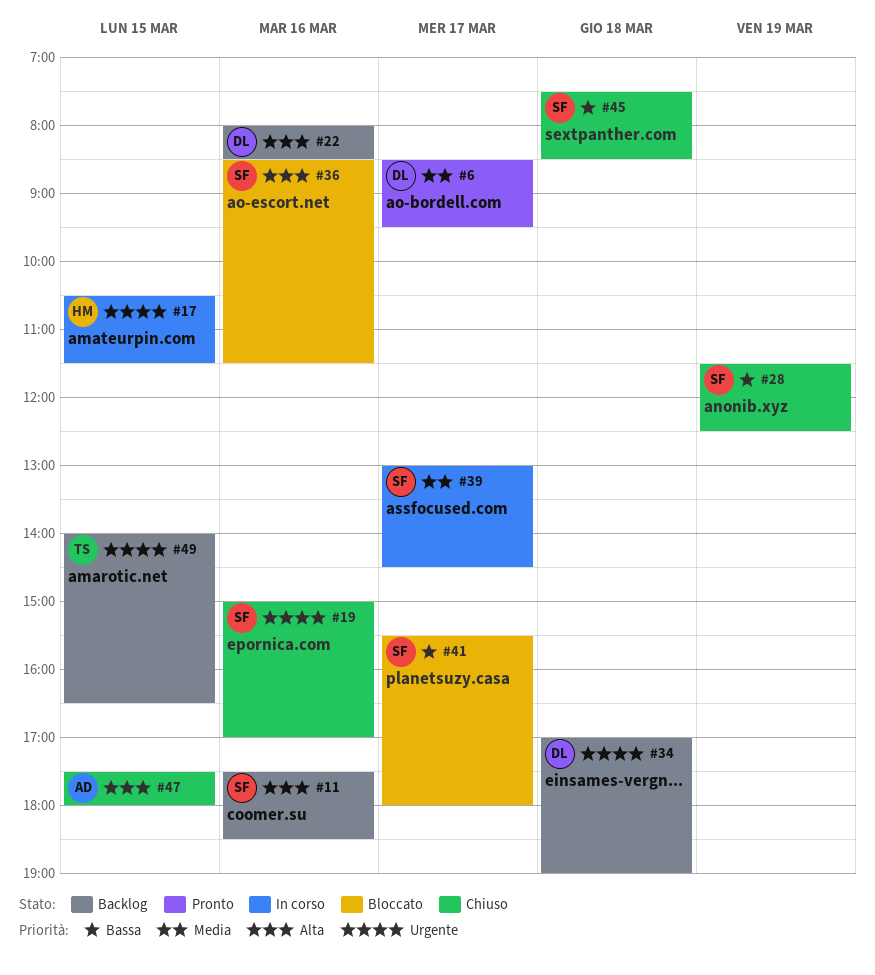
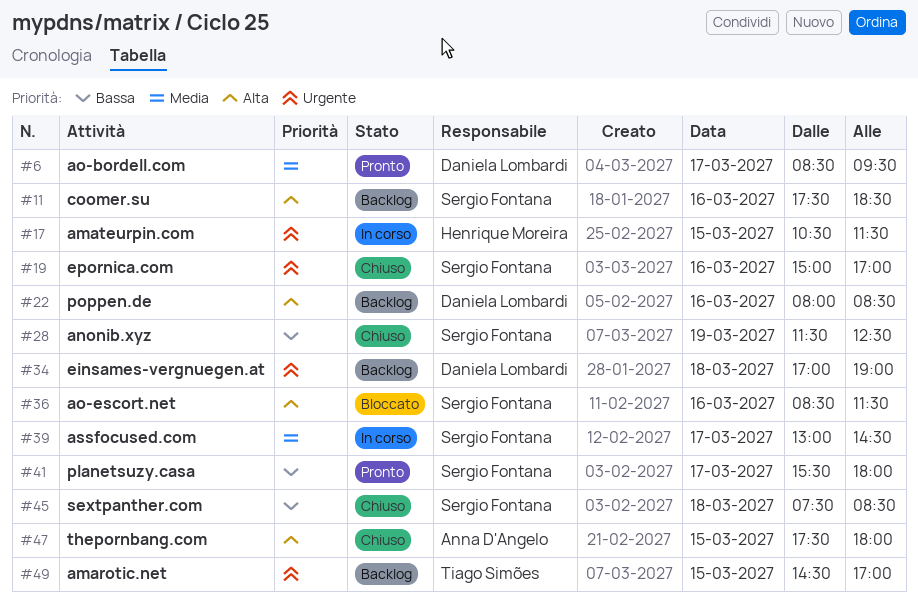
#41, status: Bloccato -> Pronto
#49, begins: 14:00 -> 14:30
#49, ends: 16:30 -> 17:00

